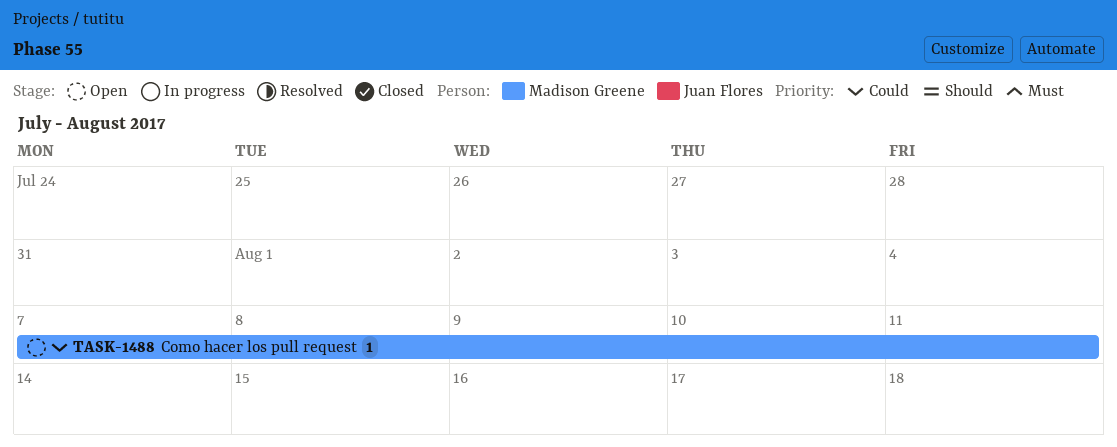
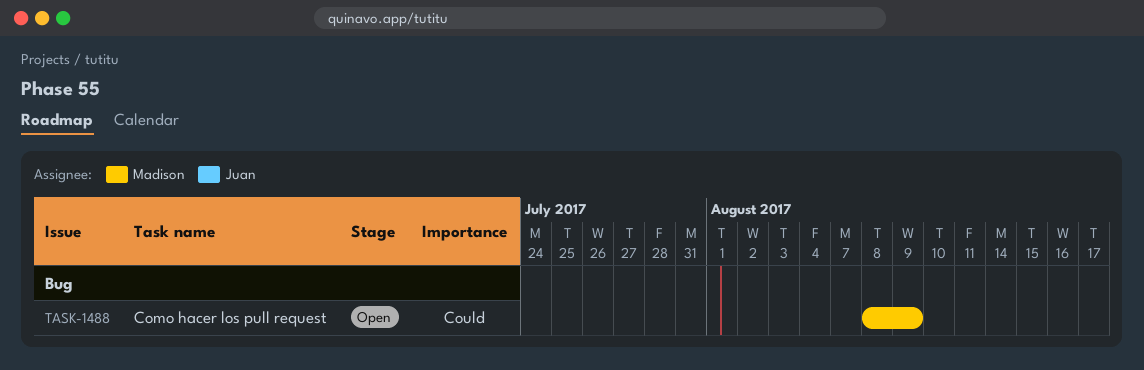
TASK-1488, start: Aug 7 -> Aug 8
TASK-1488, due: Aug 11 -> Aug 9

